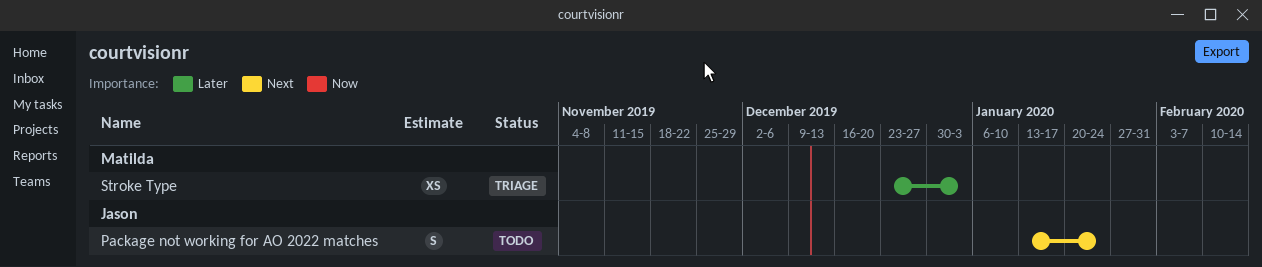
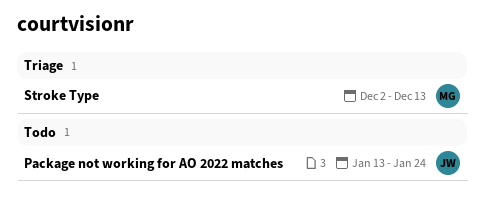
Stroke Type, start: Dec 23 -> Dec 2
Stroke Type, due: Jan 3 -> Dec 13

